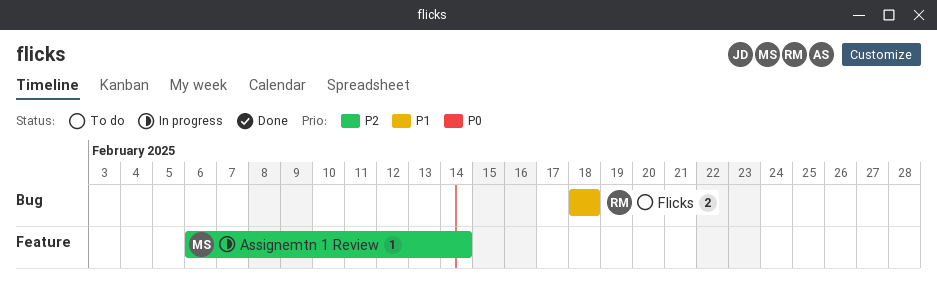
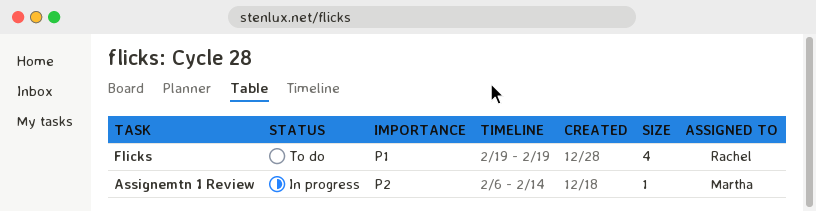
Flicks, estimate: 2 -> 4
Flicks, start: Feb 18 -> Feb 19
Flicks, due: Feb 18 -> Feb 19

